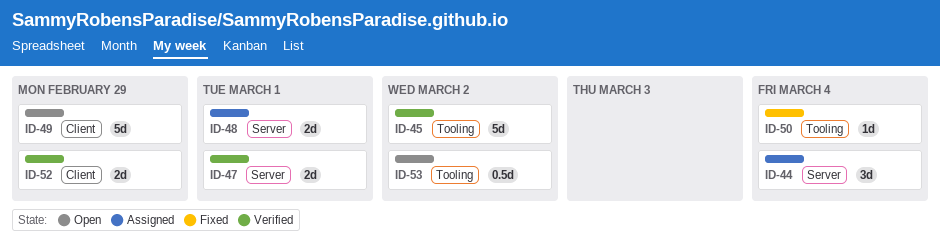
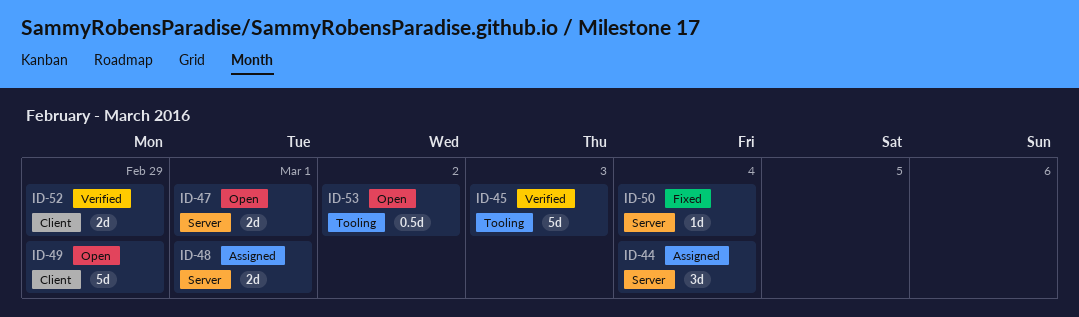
ID-45, due: Mar 2 -> Mar 3
ID-47, status: Verified -> Open
ID-50, label: Tooling -> Server

